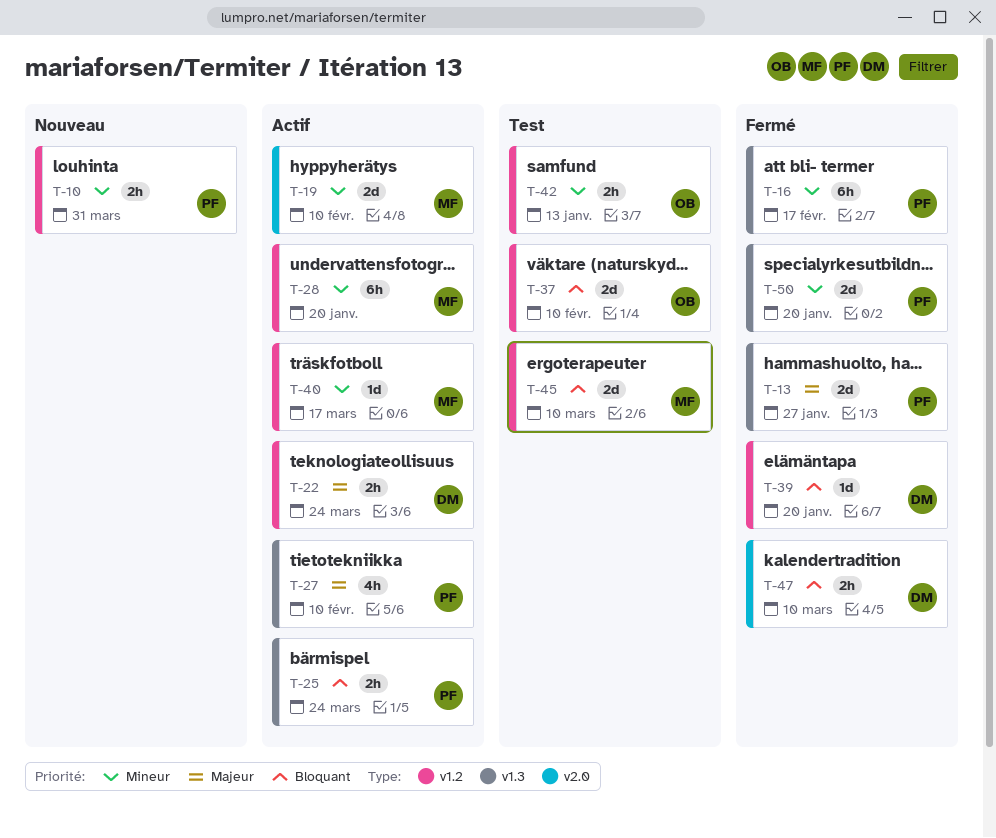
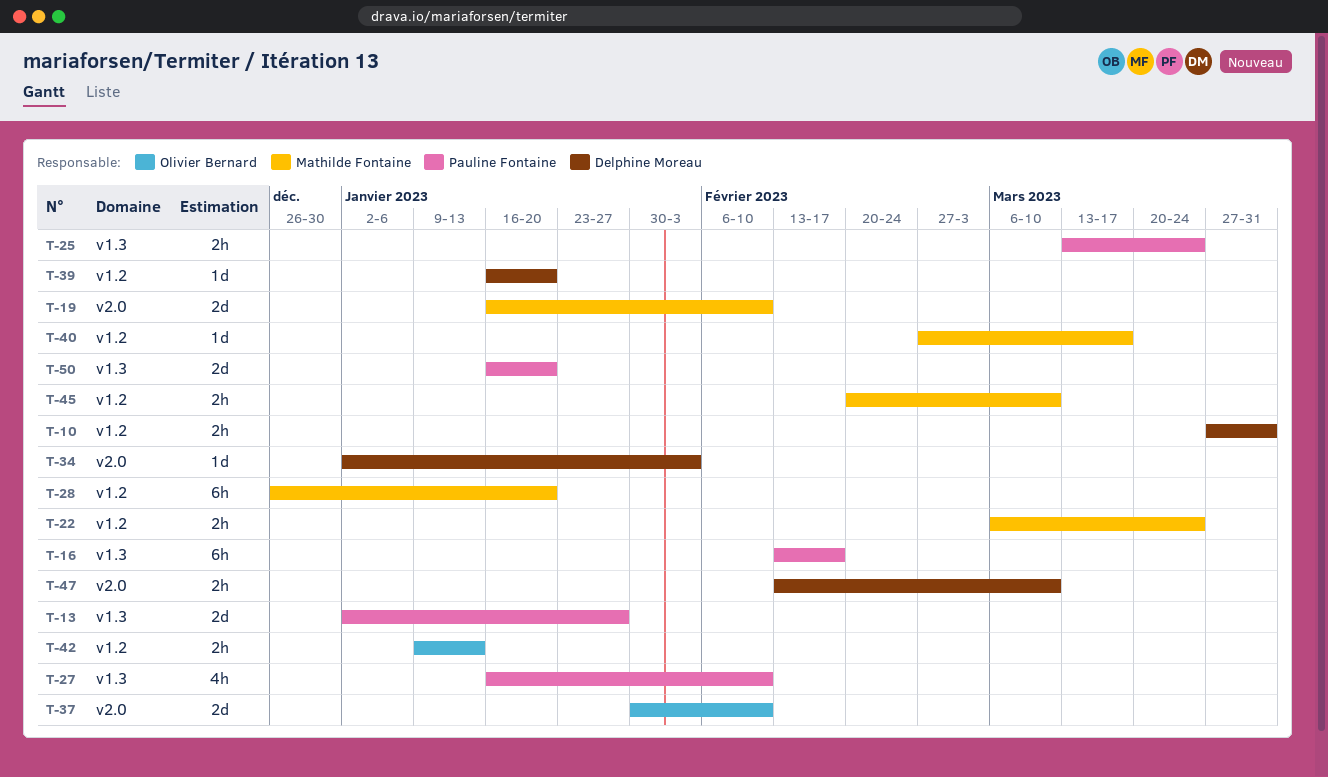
T-10, owner: Pauline Fontaine -> Delphine Moreau
T-22, owner: Delphine Moreau -> Mathilde Fontaine
T-34: none -> present
T-37, label: v1.2 -> v2.0
T-45, estimate: 2d -> 2h

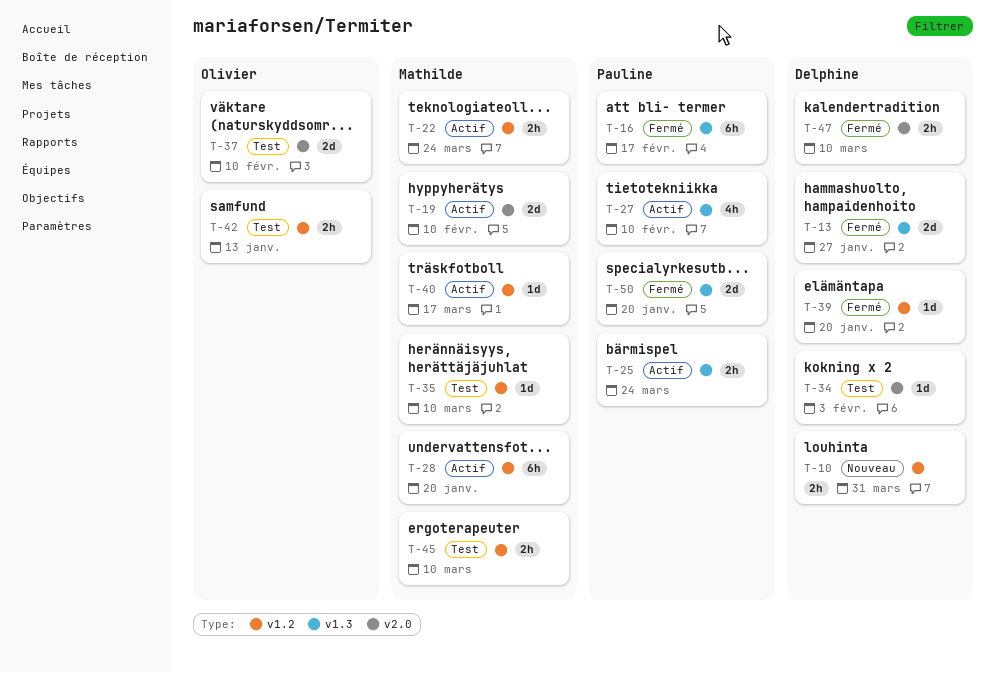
T-13, owner: Pauline Fontaine -> Delphine Moreau
T-35: none -> present

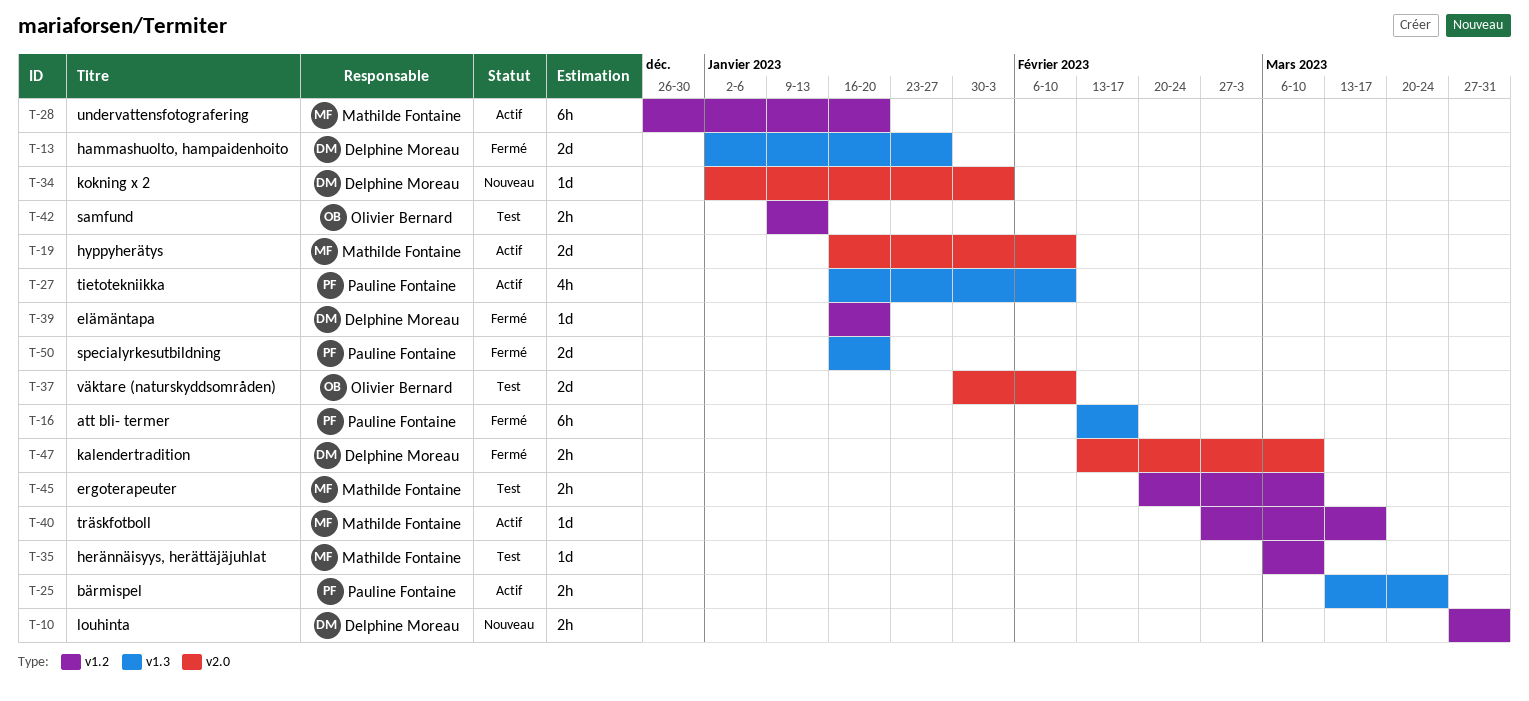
T-22: present -> none
T-34, status: Test -> Nouveau

